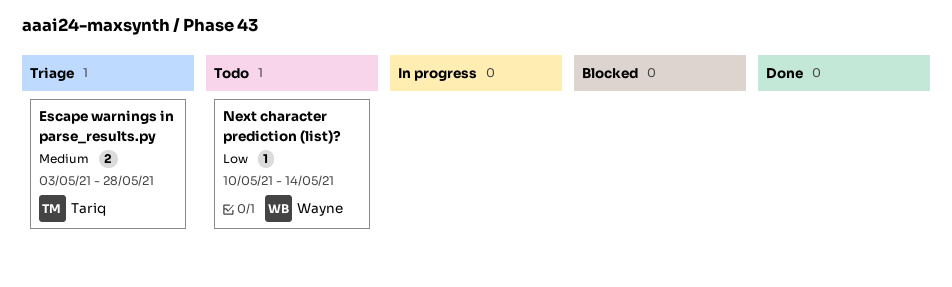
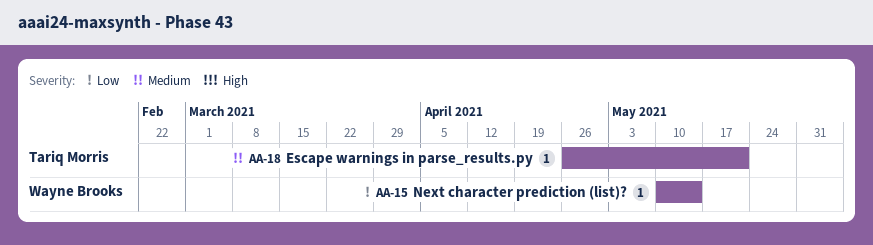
Escape warnings in parse_results.py, estimate: 2 -> 1
Escape warnings in parse_results.py, start: May 3 -> Apr 26
Escape warnings in parse_results.py, due: May 28 -> May 21

